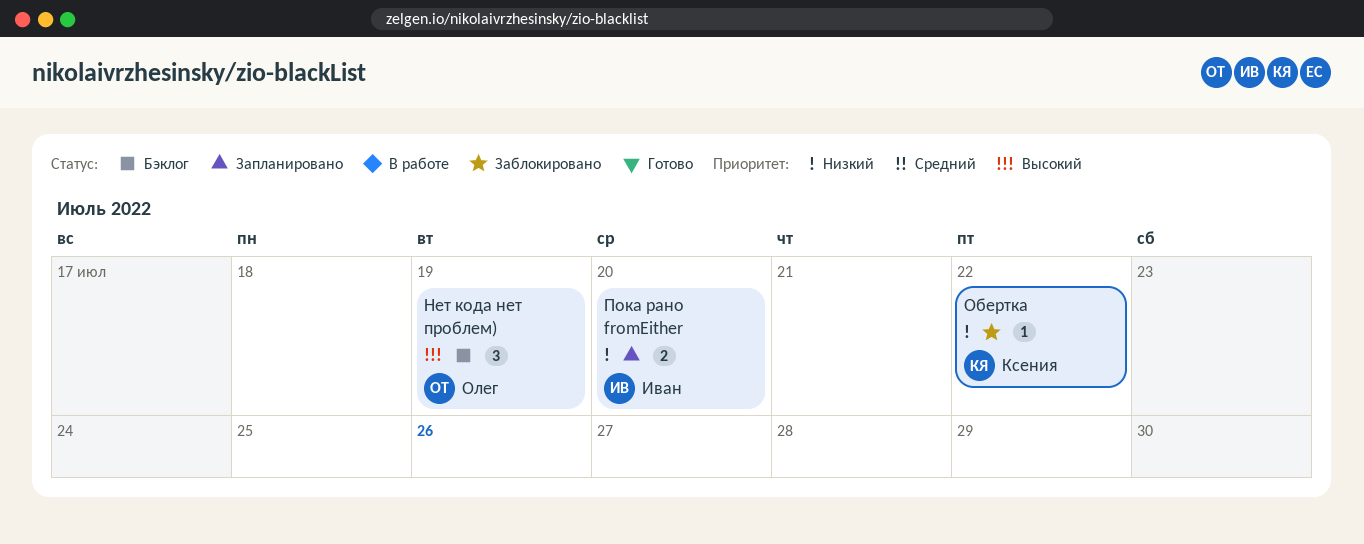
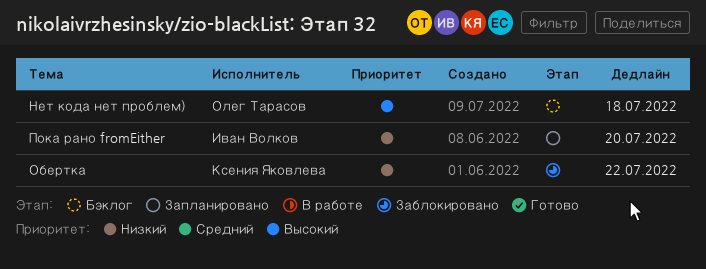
Нет кода нет проблем), due: Jul 19 -> Jul 18

